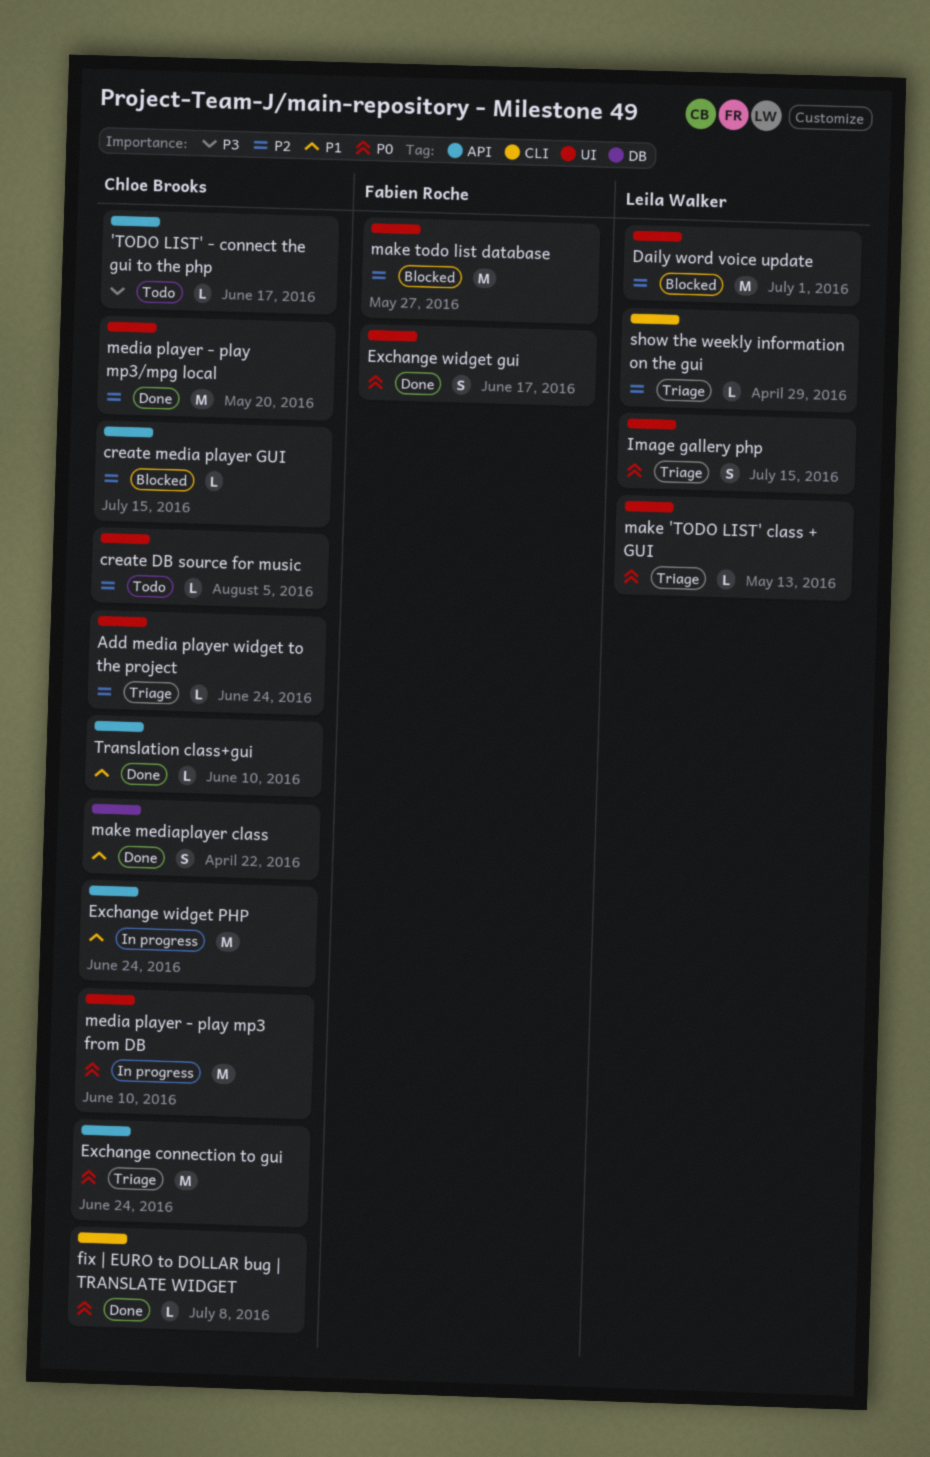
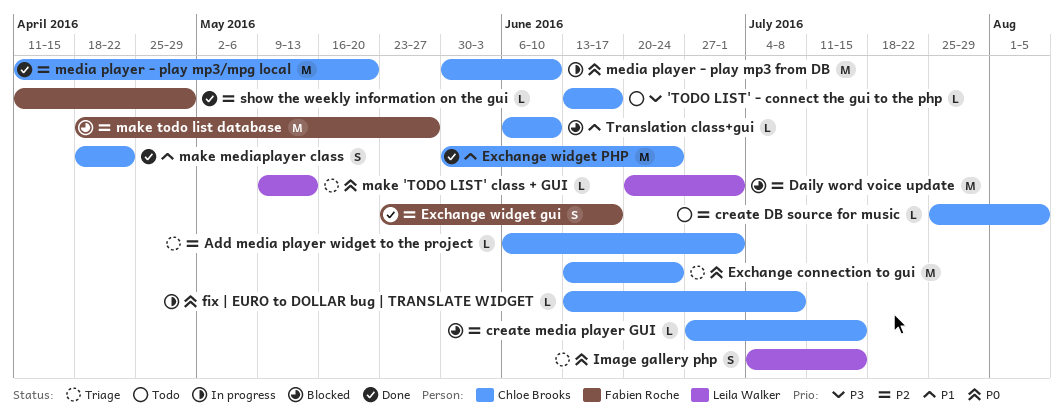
Add media player widget to the project, due: Jun 24 -> Jul 1
Exchange widget gui, priority: P0 -> P2
Exchange widget PHP, status: In progress -> Done
fix | EURO to DOLLAR bug | TRANSLATE WIDGET, status: Done -> In progress
show the weekly information on the gui, status: Triage -> Done
show the weekly information on the gui, owner: Leila Walker -> Fabien Roche
Translation class+gui, status: Done -> Blocked

